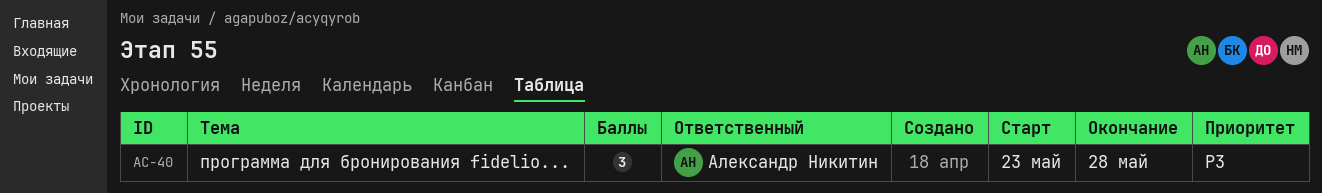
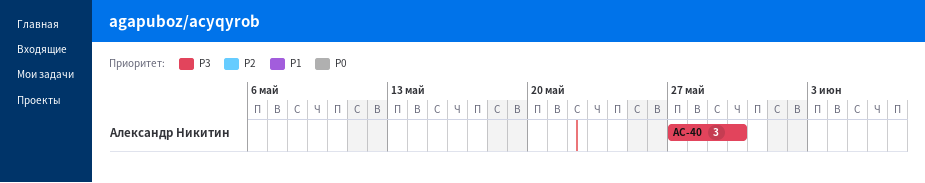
AC-40, start: May 23 -> May 27
AC-40, due: May 28 -> May 30

